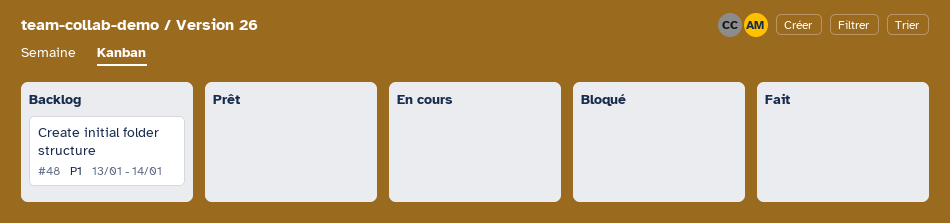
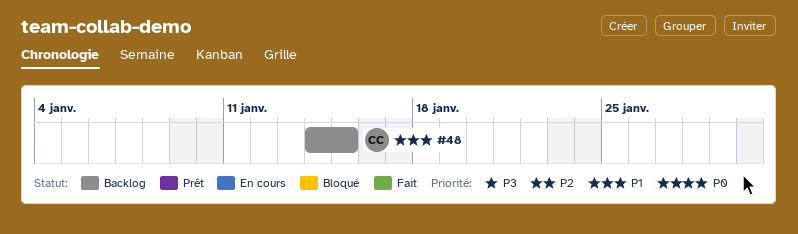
#48, start: Jan 13 -> Jan 14
#48, due: Jan 14 -> Jan 15

